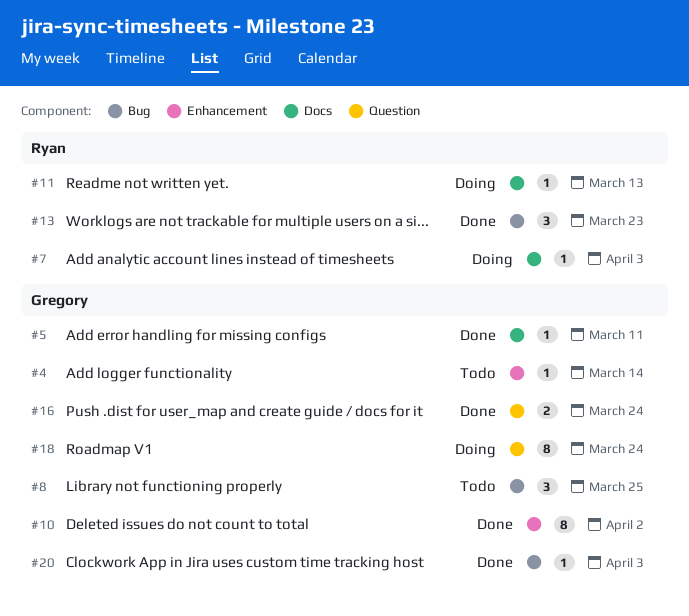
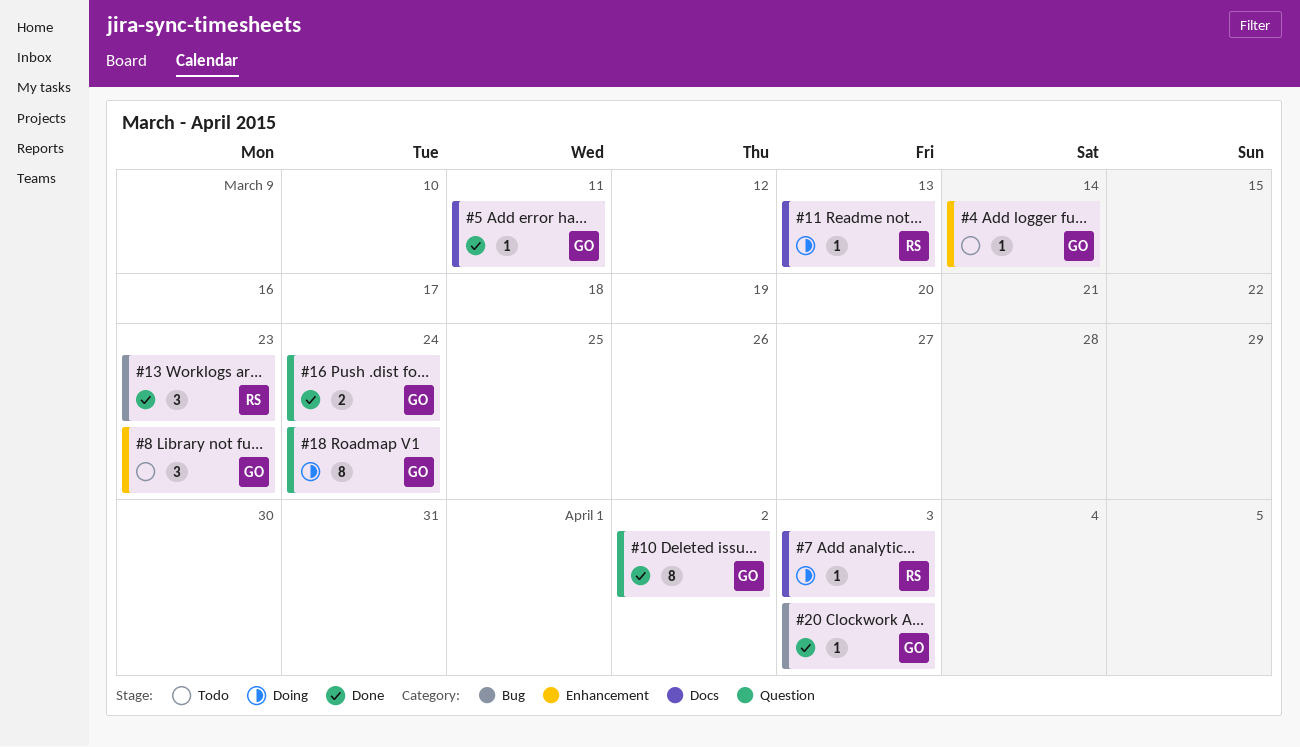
#8, label: Bug -> Enhancement
#8, due: Mar 25 -> Mar 23
#10, label: Enhancement -> Question

